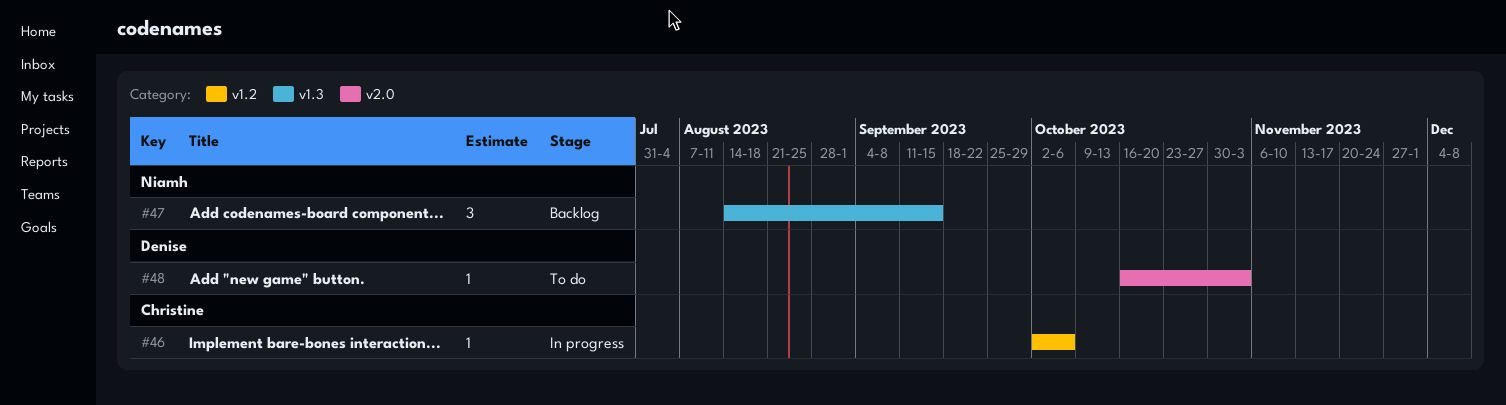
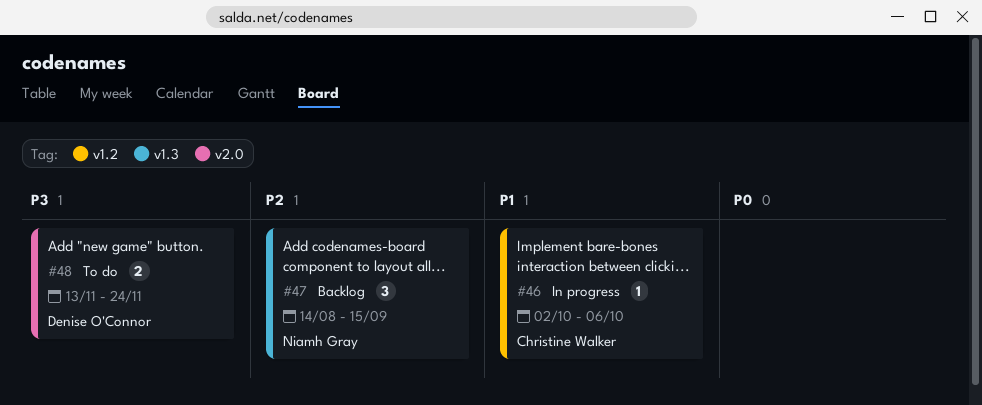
#48, estimate: 1 -> 2
#48, start: Oct 16 -> Nov 13
#48, due: Nov 3 -> Nov 24

